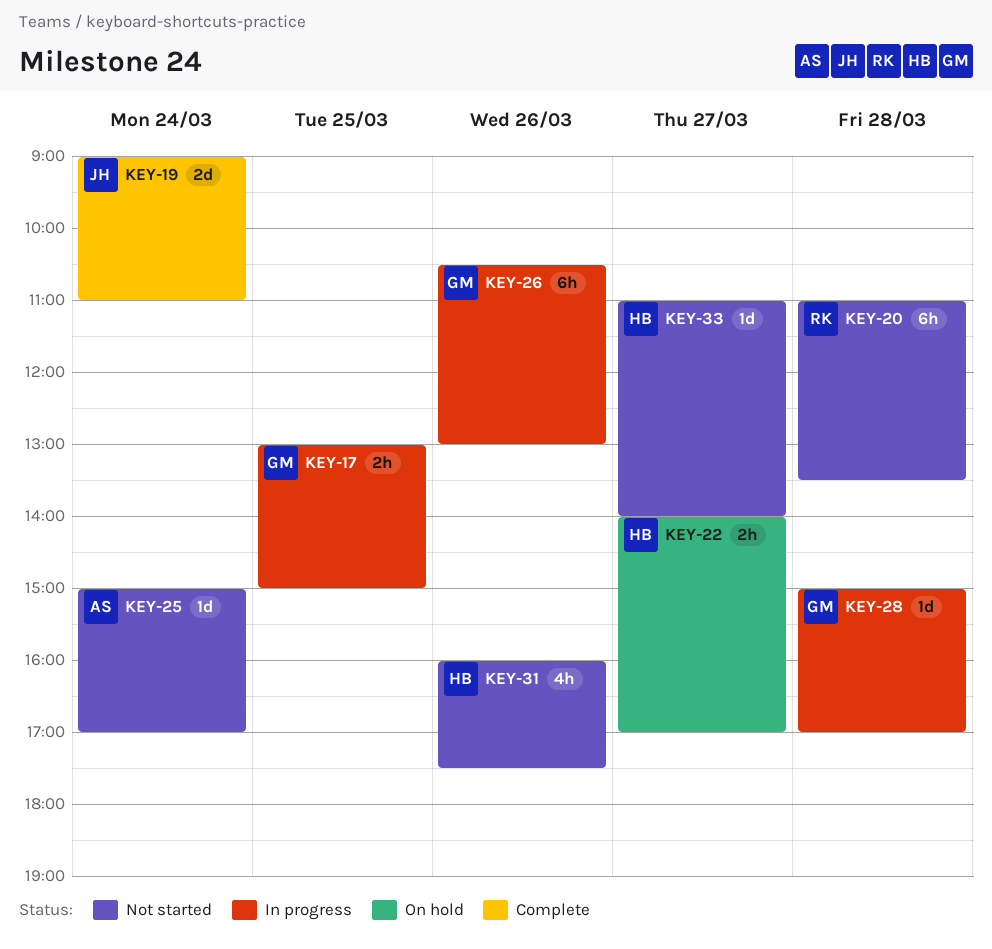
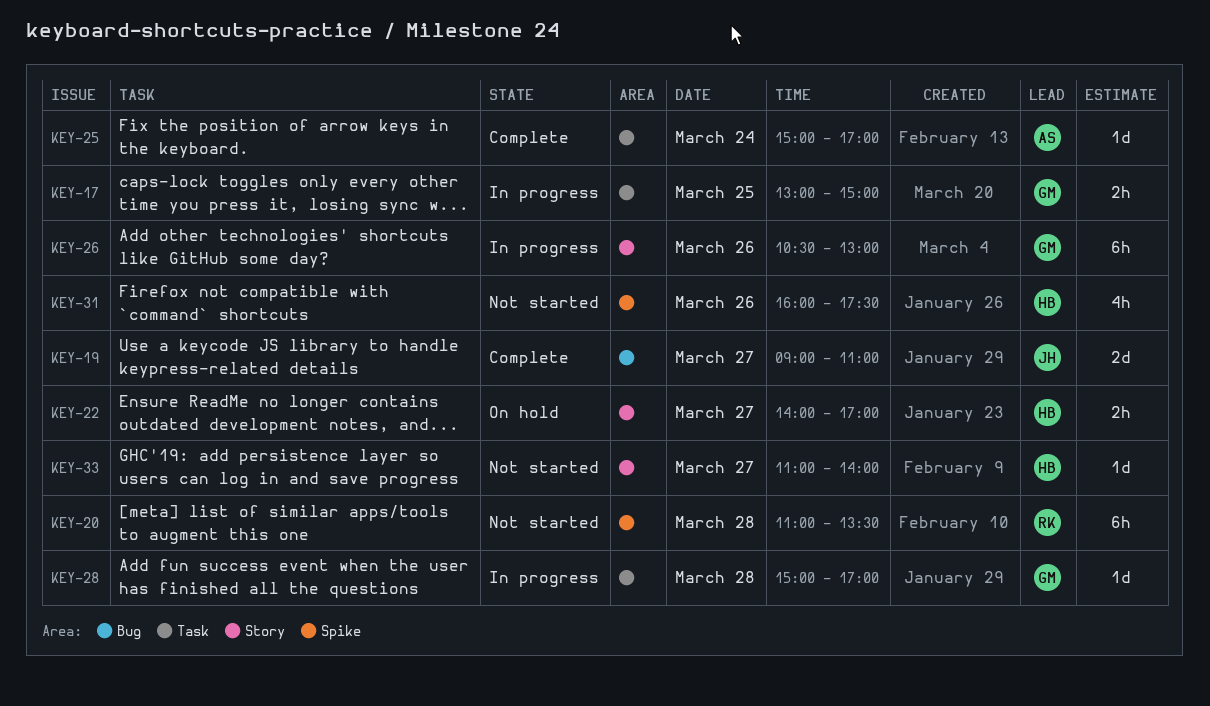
KEY-19, day: Mar 24 -> Mar 27
KEY-25, status: Not started -> Complete

